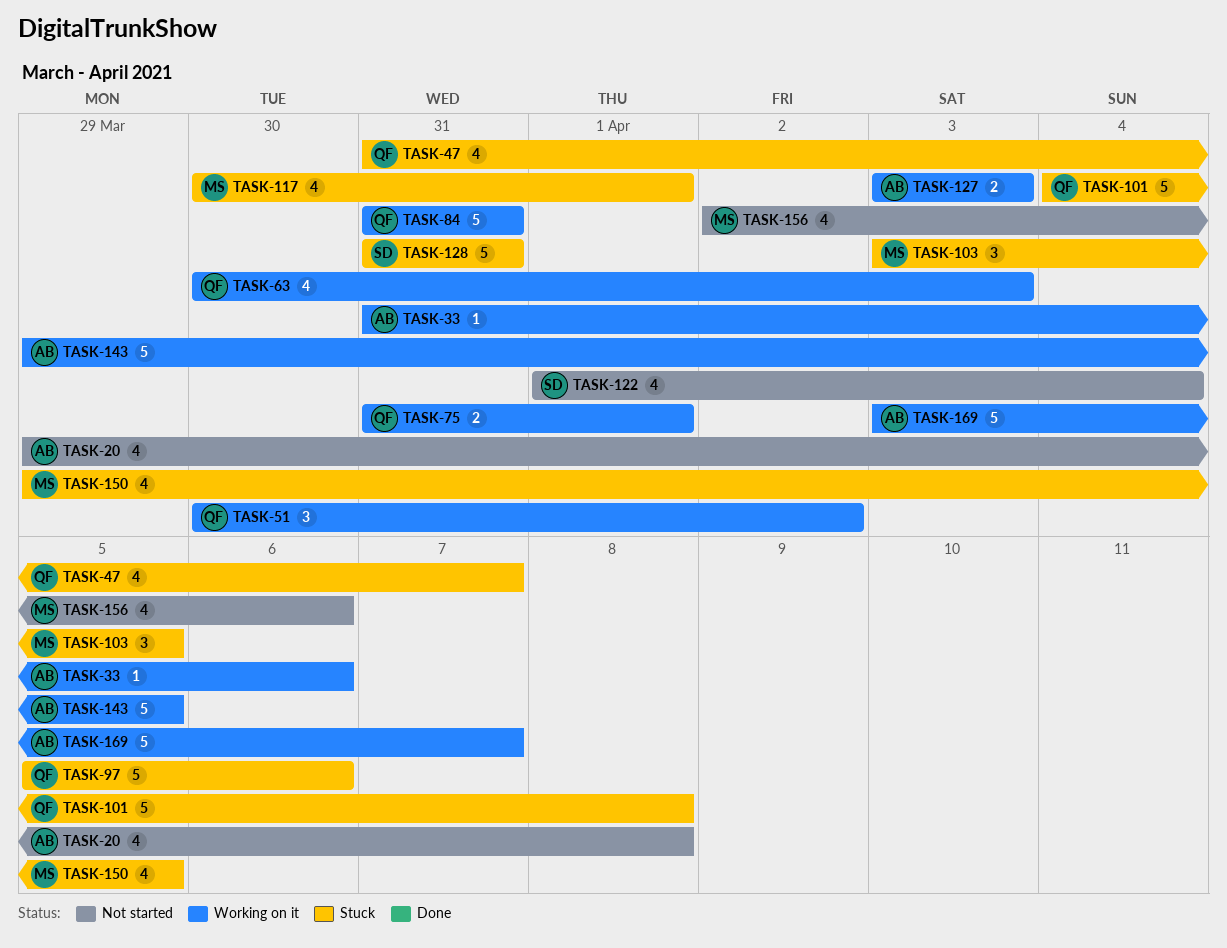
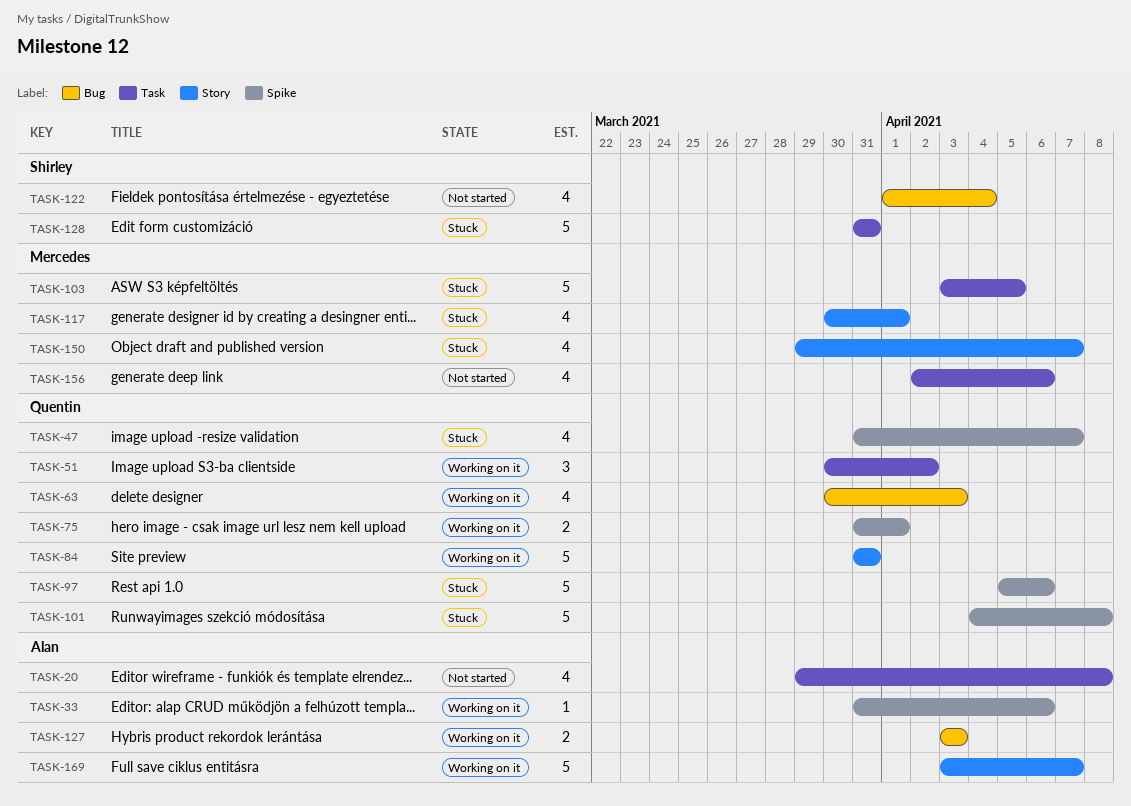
TASK-103, estimate: 3 -> 5
TASK-143: present -> none
TASK-150, due: Apr 5 -> Apr 7

